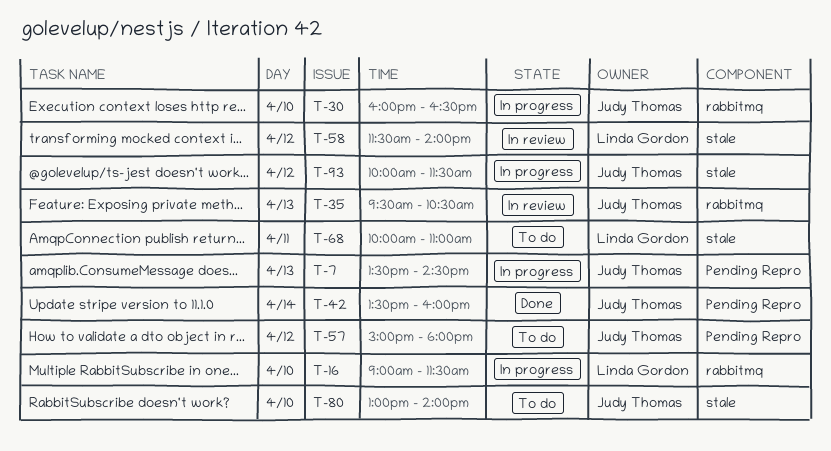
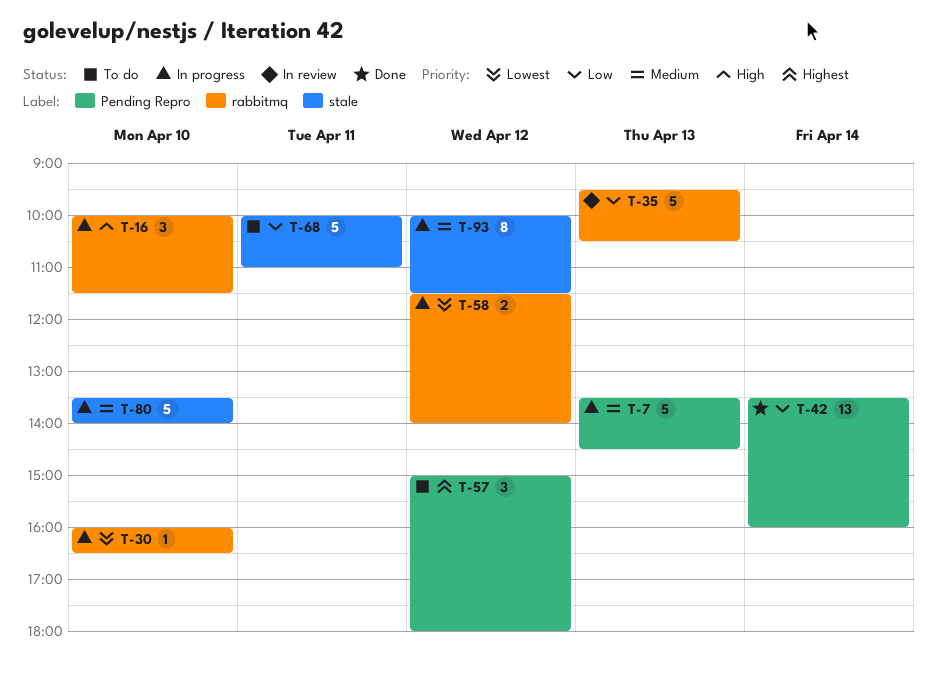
T-16, begins: 09:00 -> 10:00
T-58, status: In review -> In progress
T-58, label: stale -> rabbitmq
T-80, status: To do -> In progress
T-80, begins: 13:00 -> 13:30

